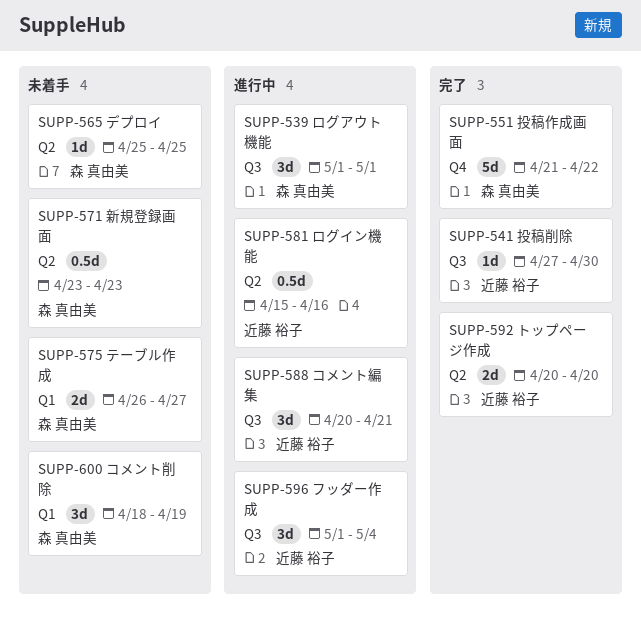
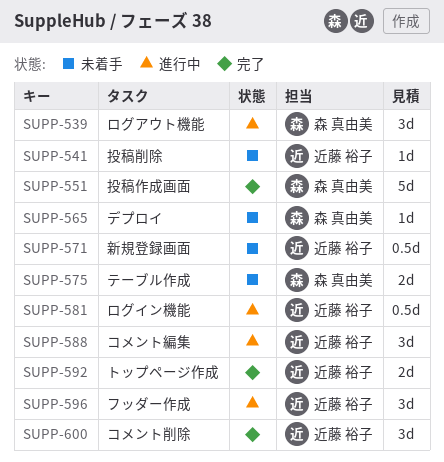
SUPP-541, status: 完了 -> 未着手
SUPP-571, owner: 森 真由美 -> 近藤 裕子
SUPP-600, status: 未着手 -> 完了
SUPP-600, owner: 森 真由美 -> 近藤 裕子

